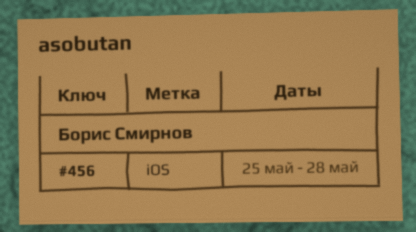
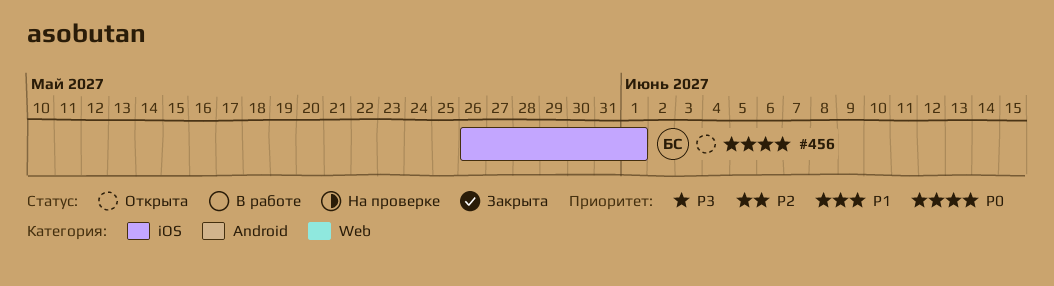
#456, start: May 25 -> May 26
#456, due: May 28 -> Jun 1

